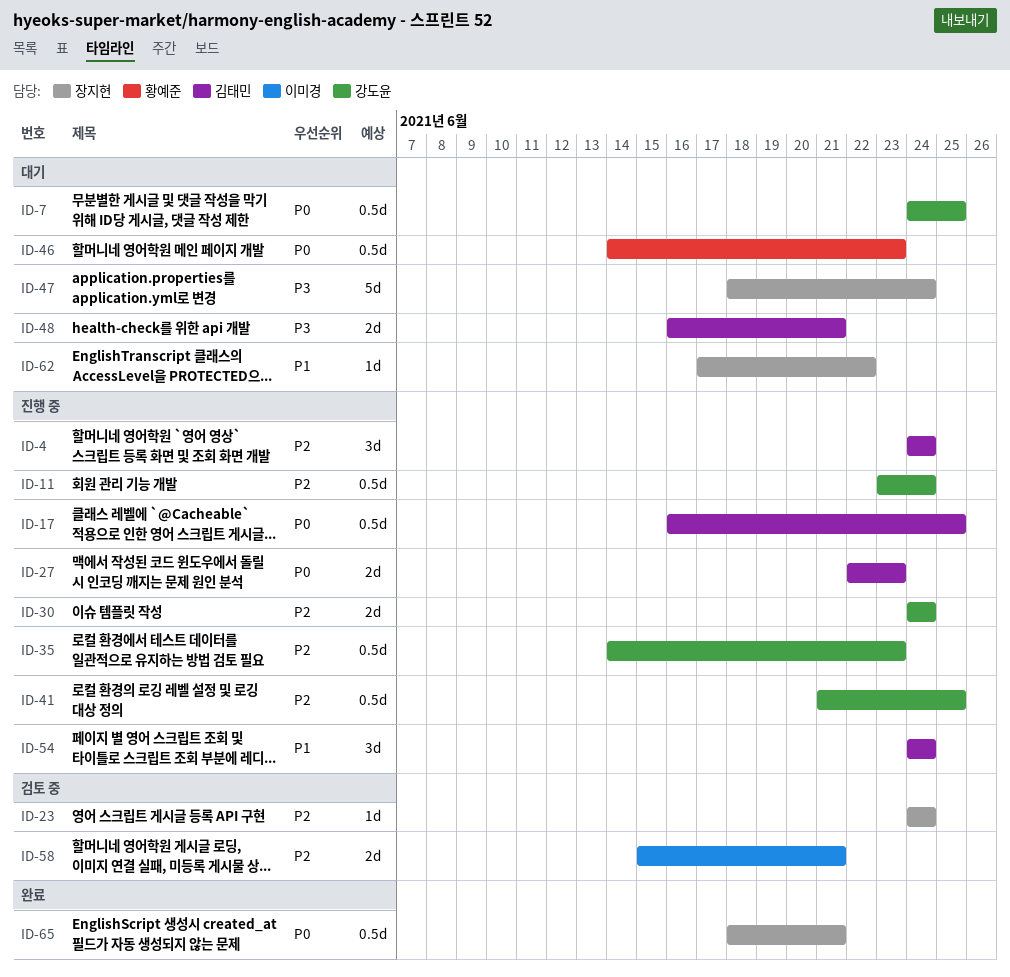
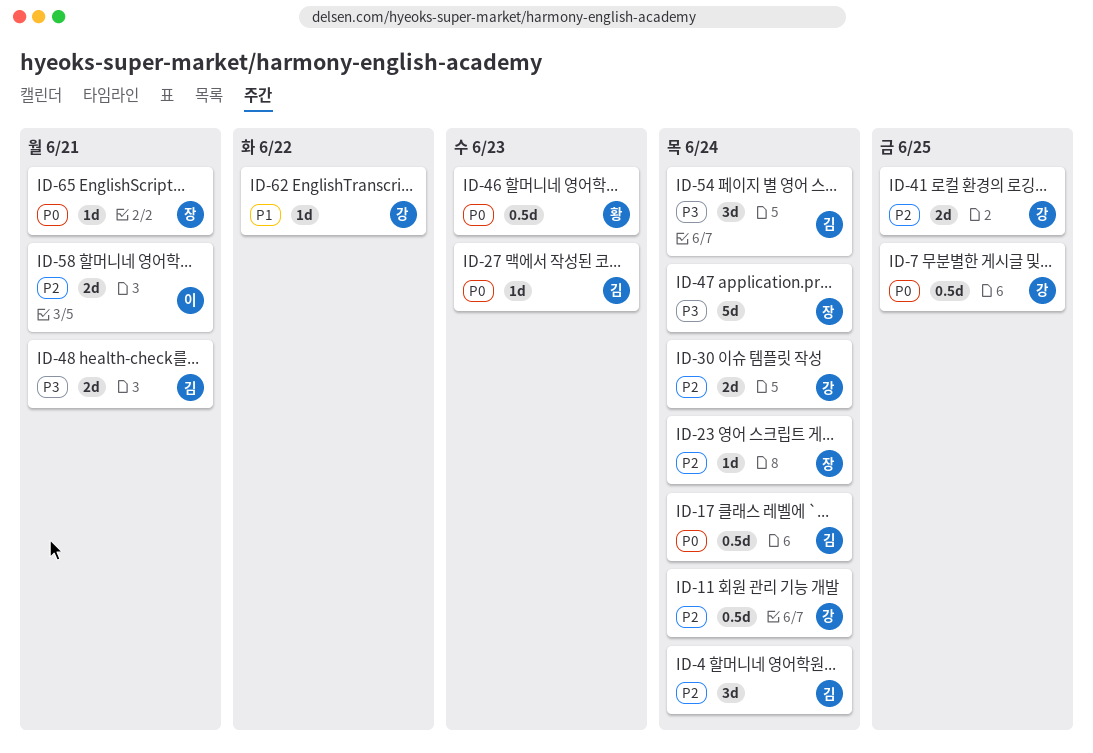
ID-17, due: Jun 25 -> Jun 24
ID-27, estimate: 2d -> 1d
ID-35: present -> none
ID-41, estimate: 0.5d -> 2d
ID-54, priority: P1 -> P3
ID-62, owner: 장지현 -> 강도윤
ID-65, estimate: 0.5d -> 1d

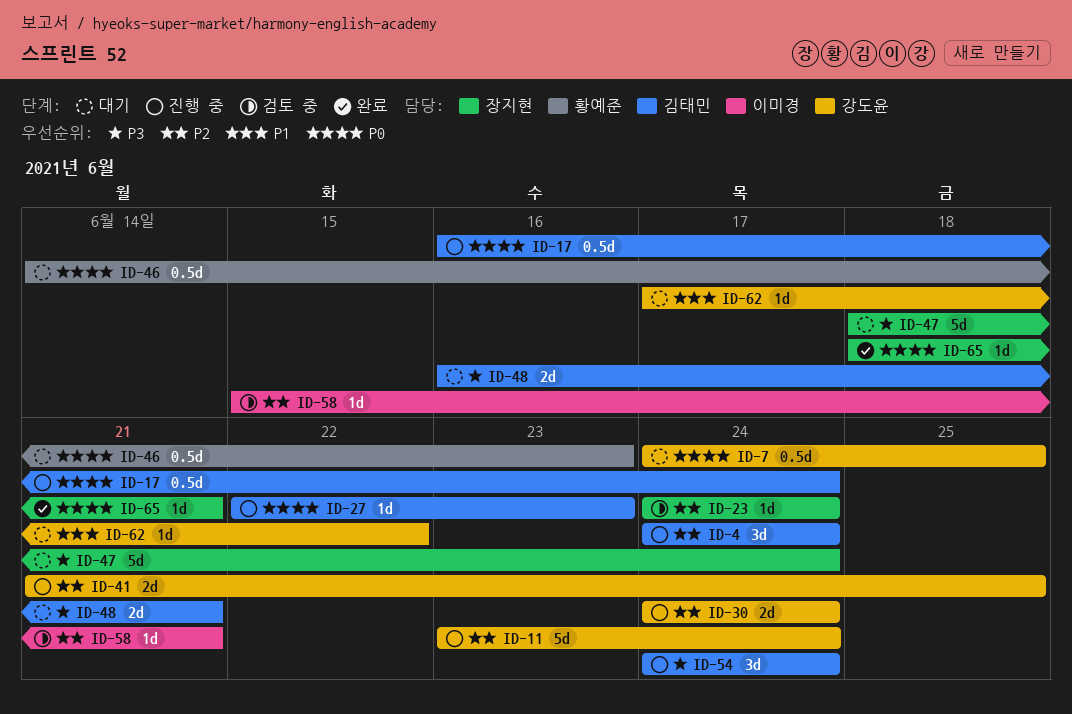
ID-11, estimate: 0.5d -> 5d
ID-58, estimate: 2d -> 1d

